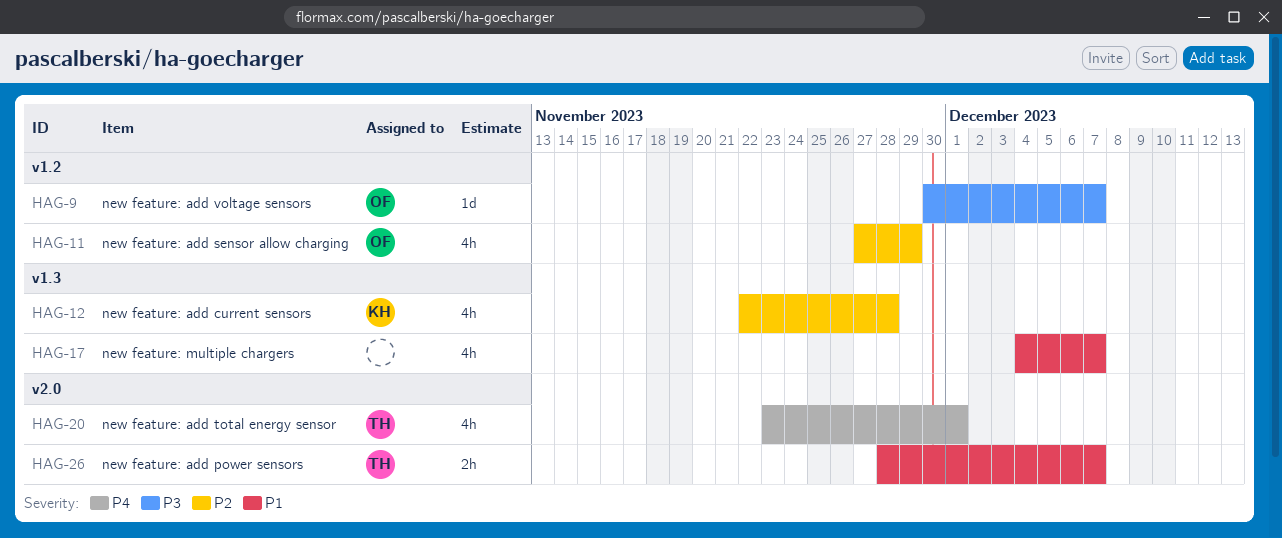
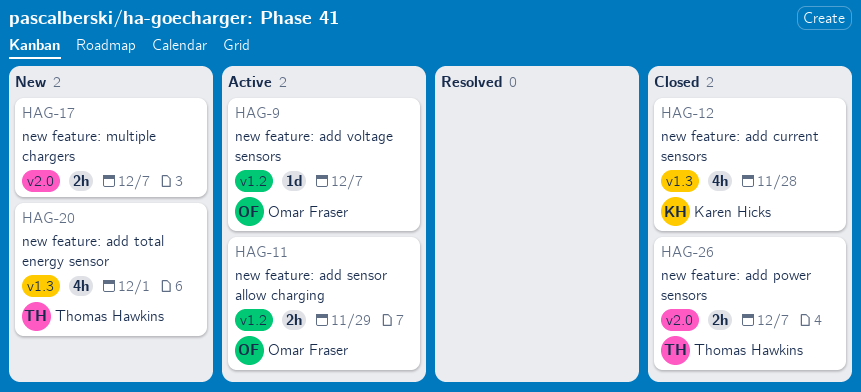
HAG-11, estimate: 4h -> 2h
HAG-17, label: v1.3 -> v2.0
HAG-17, estimate: 4h -> 2h
HAG-20, label: v2.0 -> v1.3

